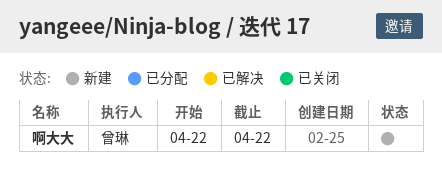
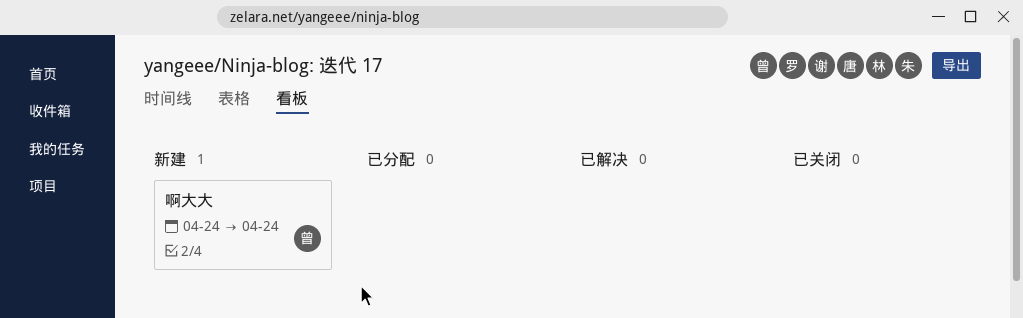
啊大大, start: Apr 22 -> Apr 24
啊大大, due: Apr 22 -> Apr 24

